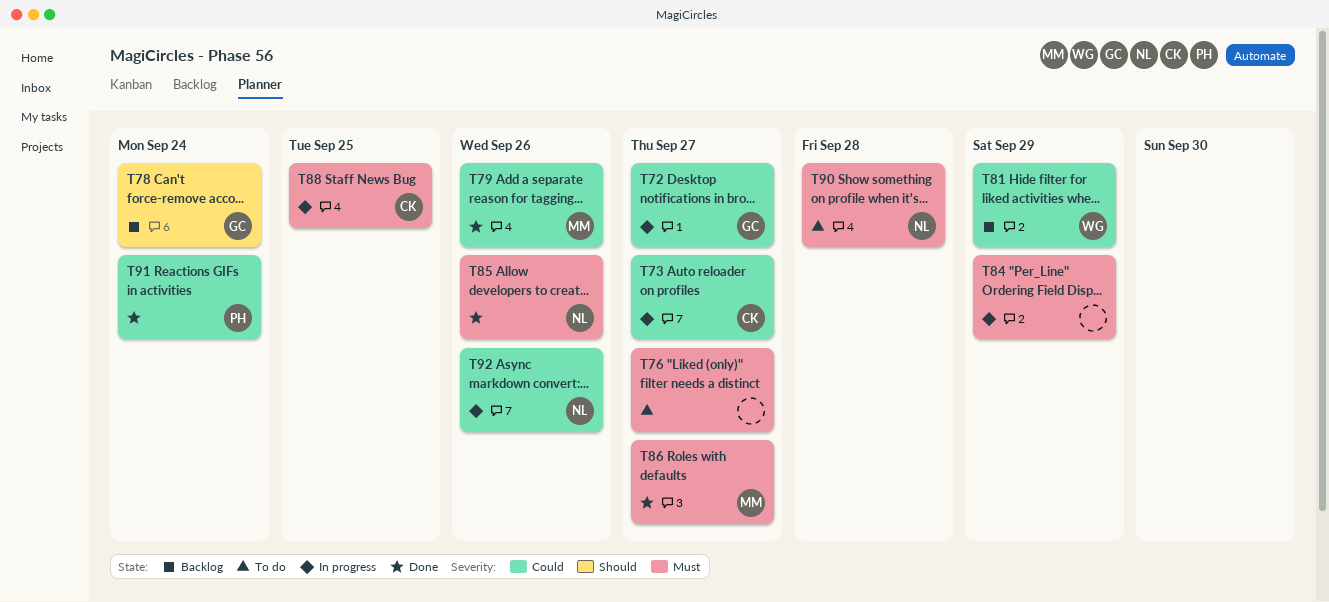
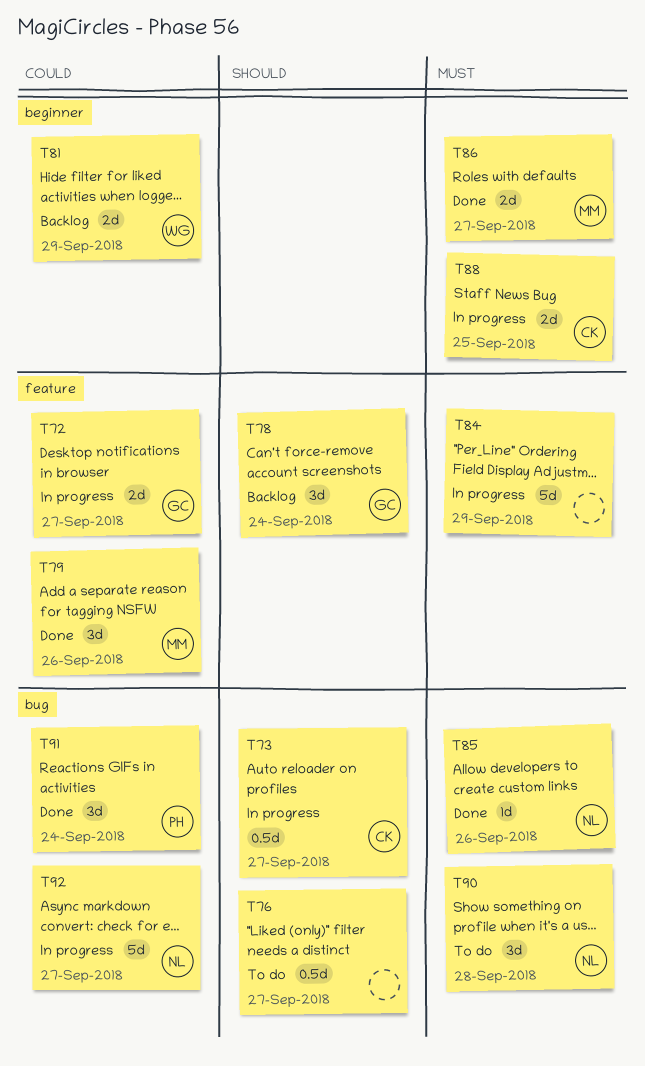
T73, priority: Could -> Should
T76, priority: Must -> Should
T92, due: Sep 26 -> Sep 27

